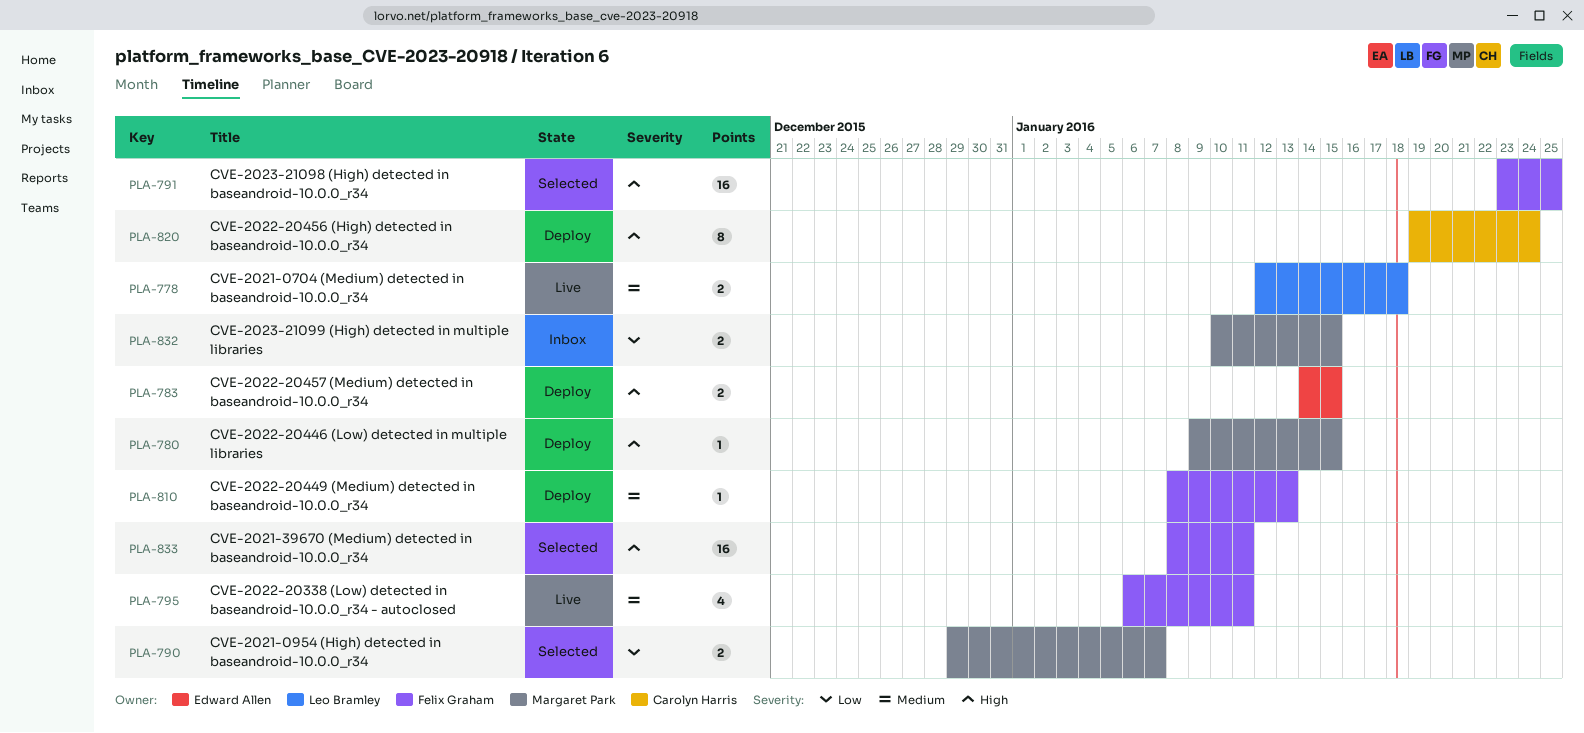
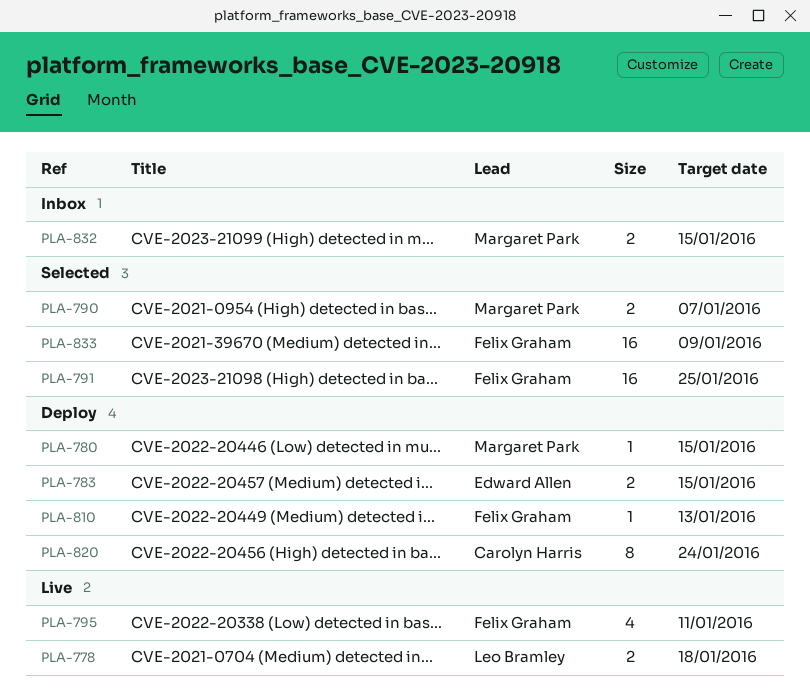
PLA-833, due: Jan 11 -> Jan 9

